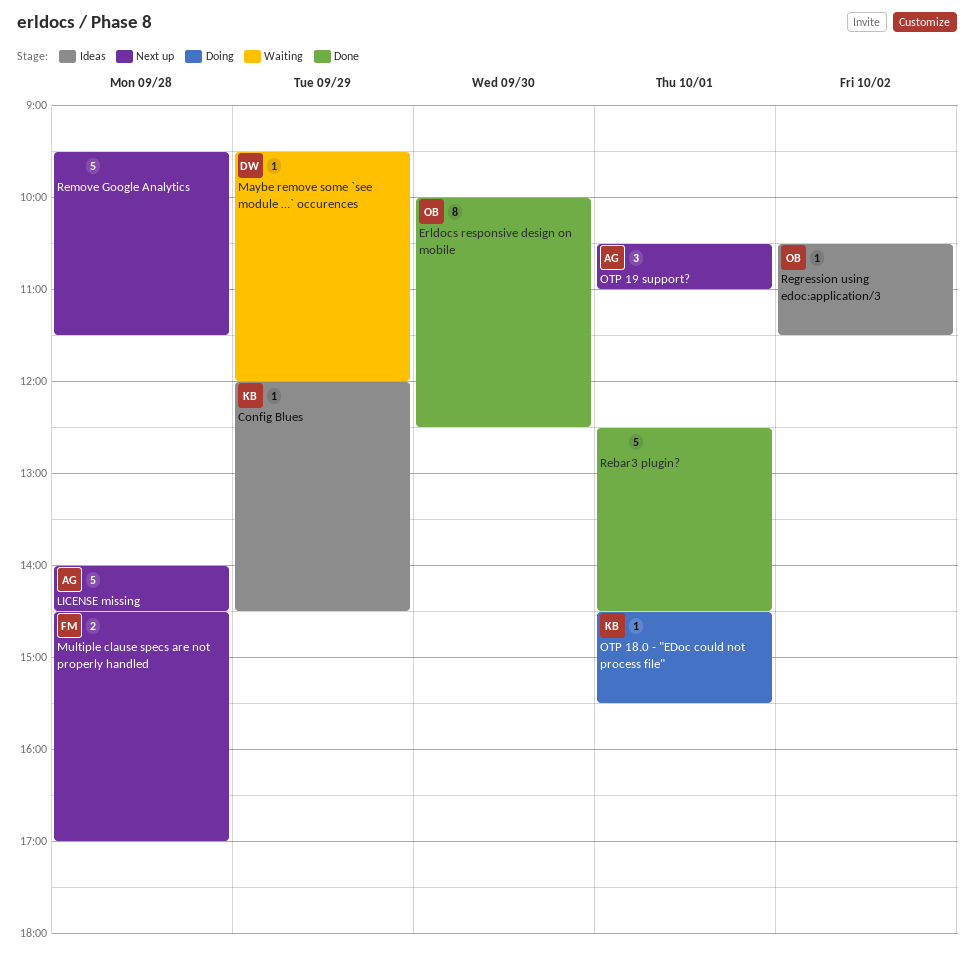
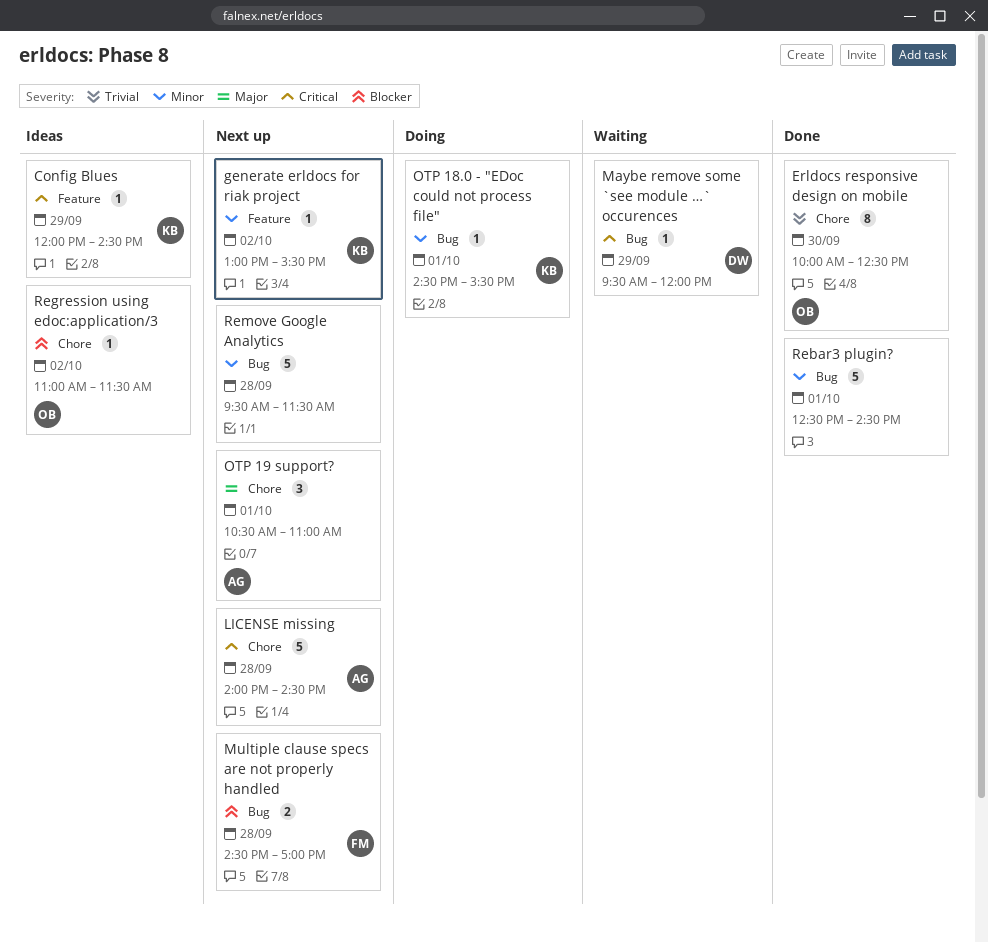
generate erldocs for riak project: none -> present
Regression using edoc:application/3, begins: 10:30 -> 11:00

